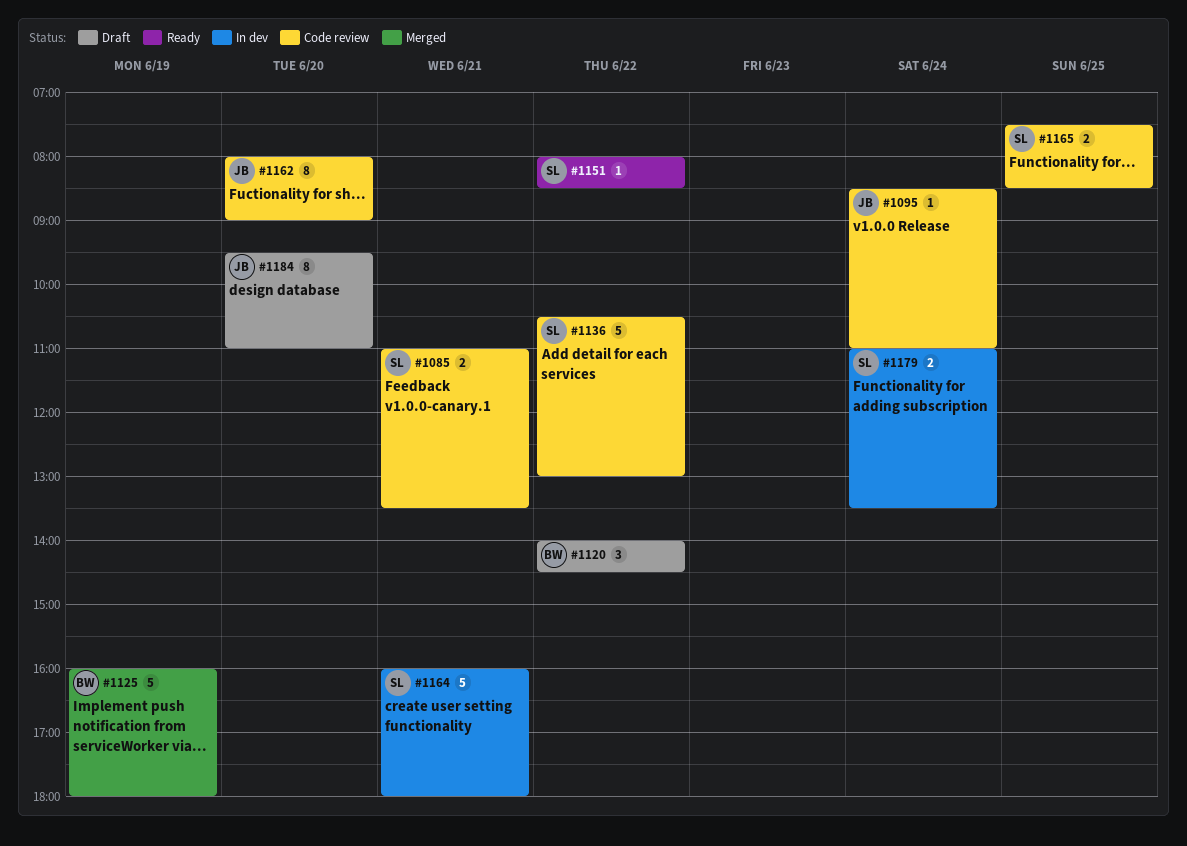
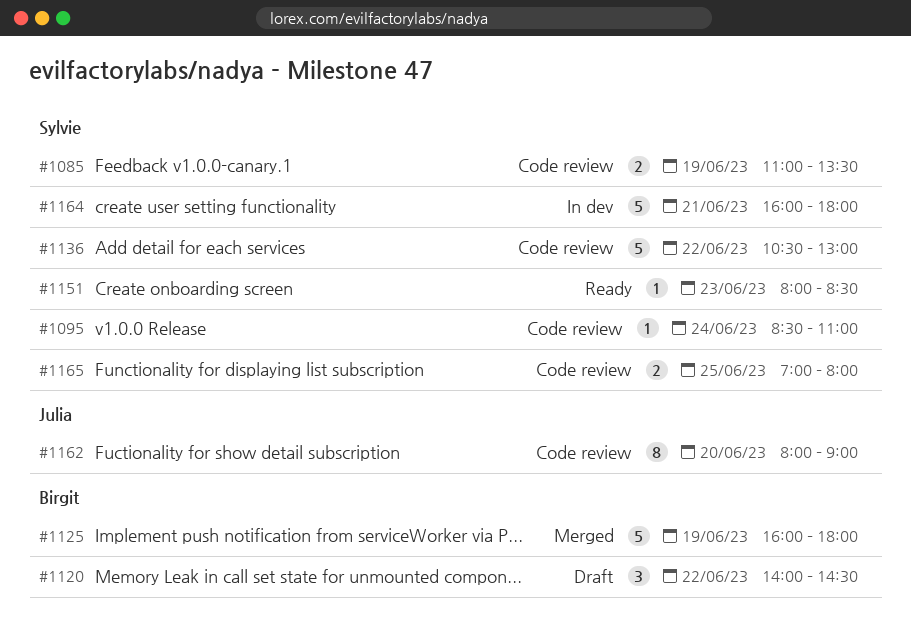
#1085, day: Jun 21 -> Jun 19
#1095, owner: Julia -> Sylvie
#1151, day: Jun 22 -> Jun 23
#1165, begins: 07:30 -> 07:00
#1165, ends: 08:30 -> 08:00
#1179: present -> none
#1184: present -> none

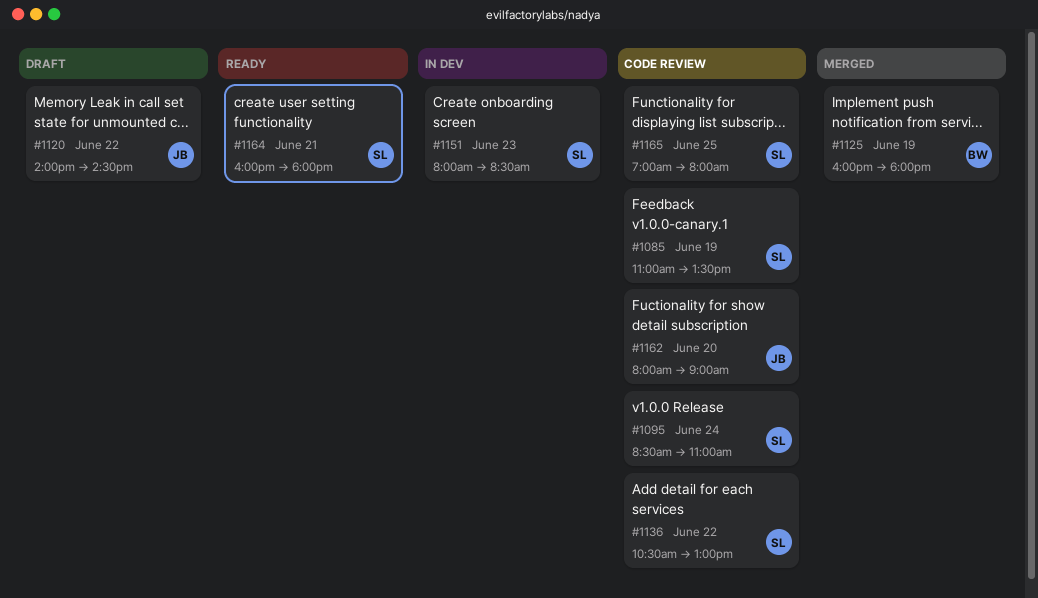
#1120, owner: Birgit -> Julia
#1151, status: Ready -> In dev
#1164, status: In dev -> Ready

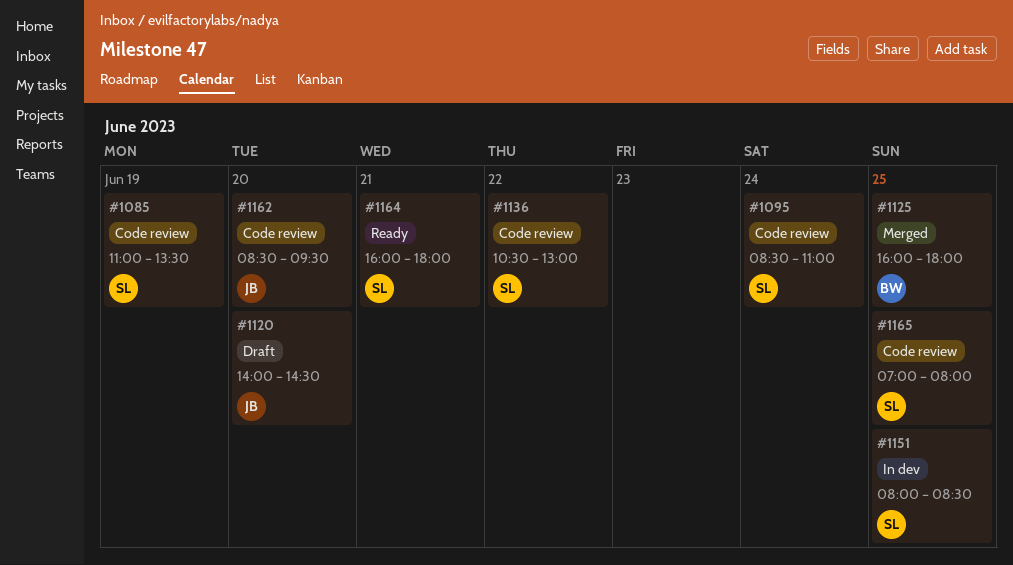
#1120, day: Jun 22 -> Jun 20
#1125, day: Jun 19 -> Jun 25
#1151, day: Jun 23 -> Jun 25
#1162, begins: 08:00 -> 08:30
#1162, ends: 09:00 -> 09:30

